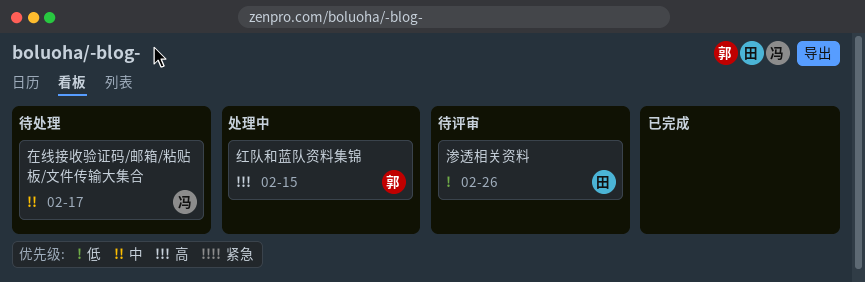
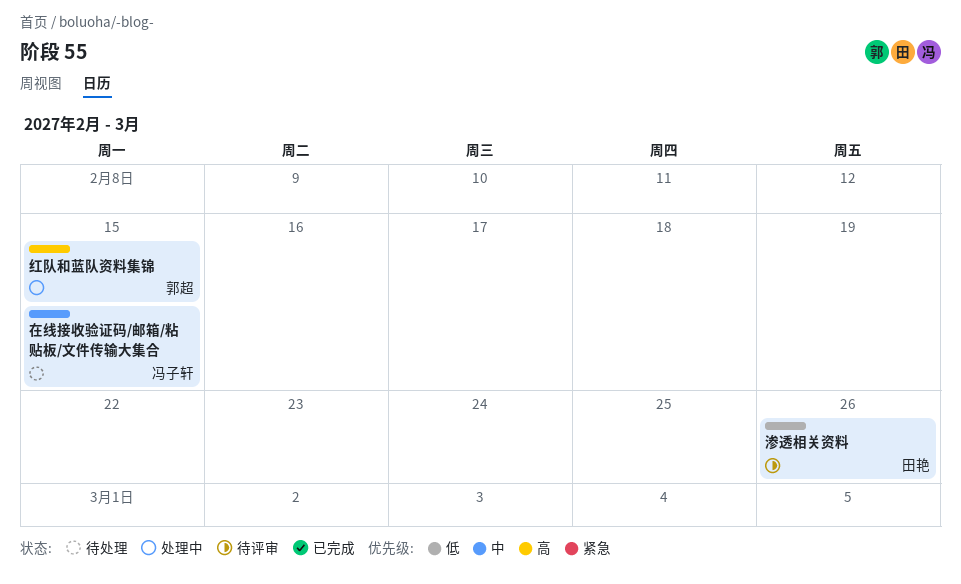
在线接收验证码/邮箱/粘贴板/文件传输大集合, due: Feb 17 -> Feb 15

